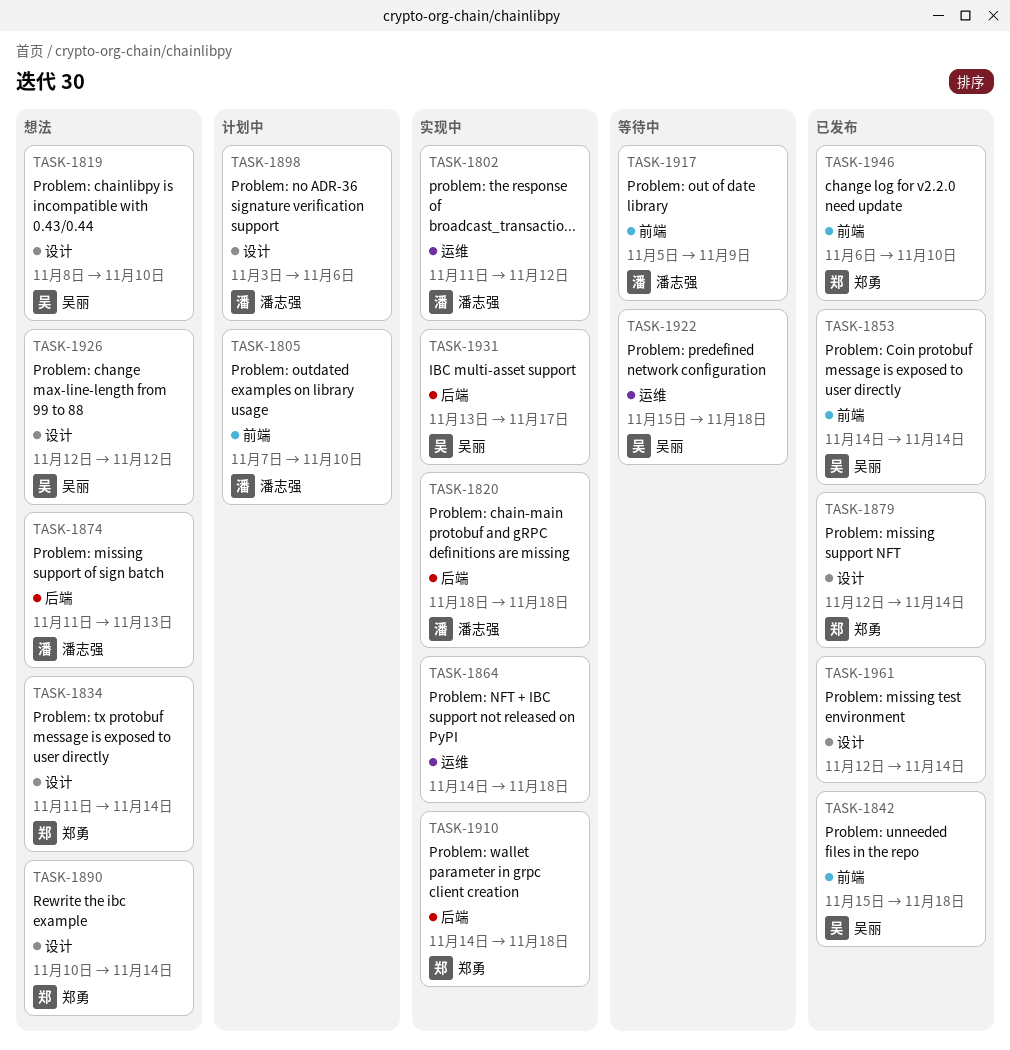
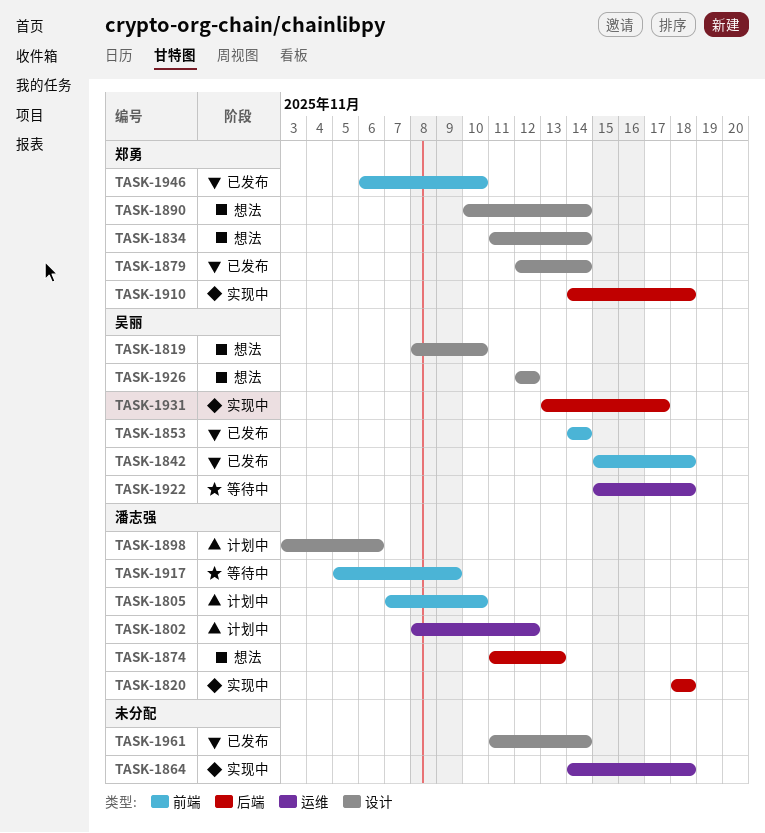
TASK-1802, status: 实现中 -> 计划中
TASK-1802, start: Nov 11 -> Nov 8
TASK-1961, start: Nov 12 -> Nov 11

